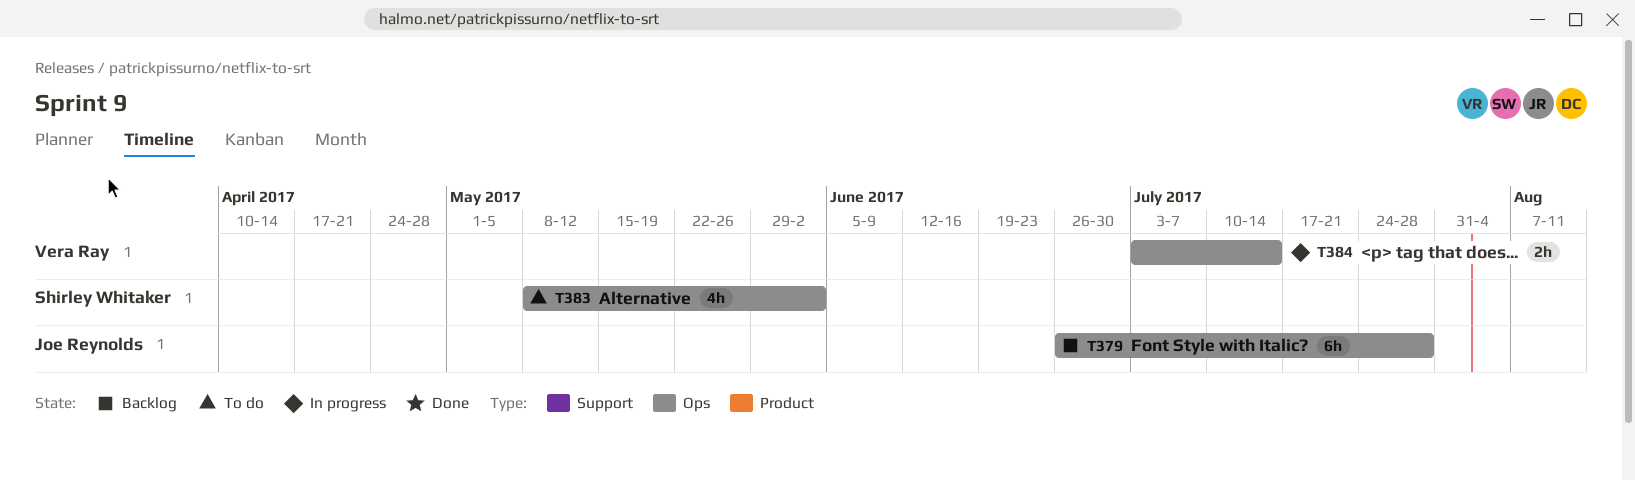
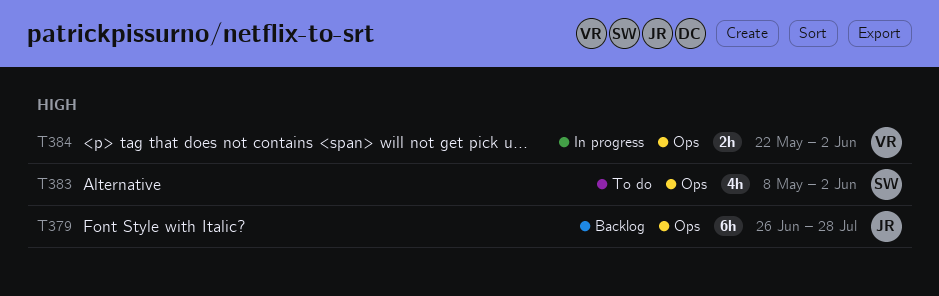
T384, start: Jul 3 -> May 22
T384, due: Jul 14 -> Jun 2

